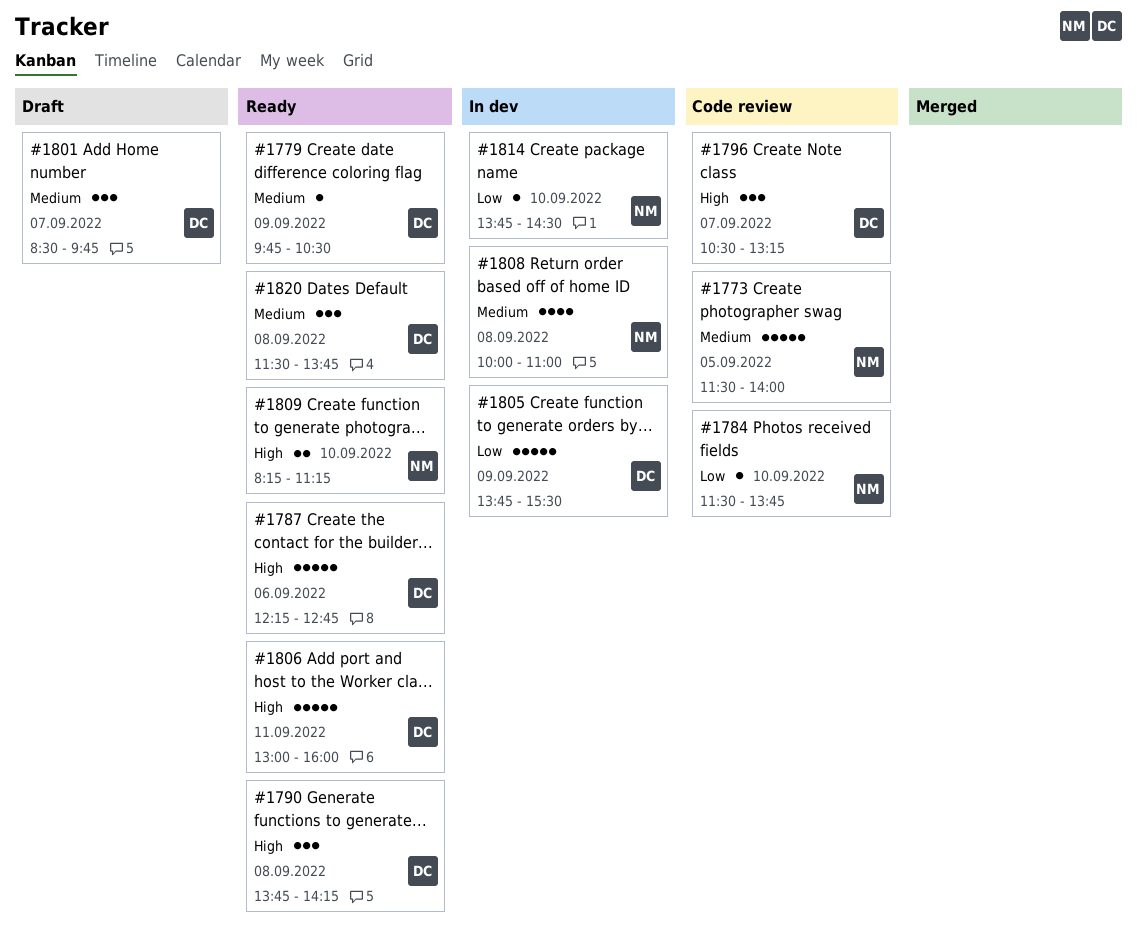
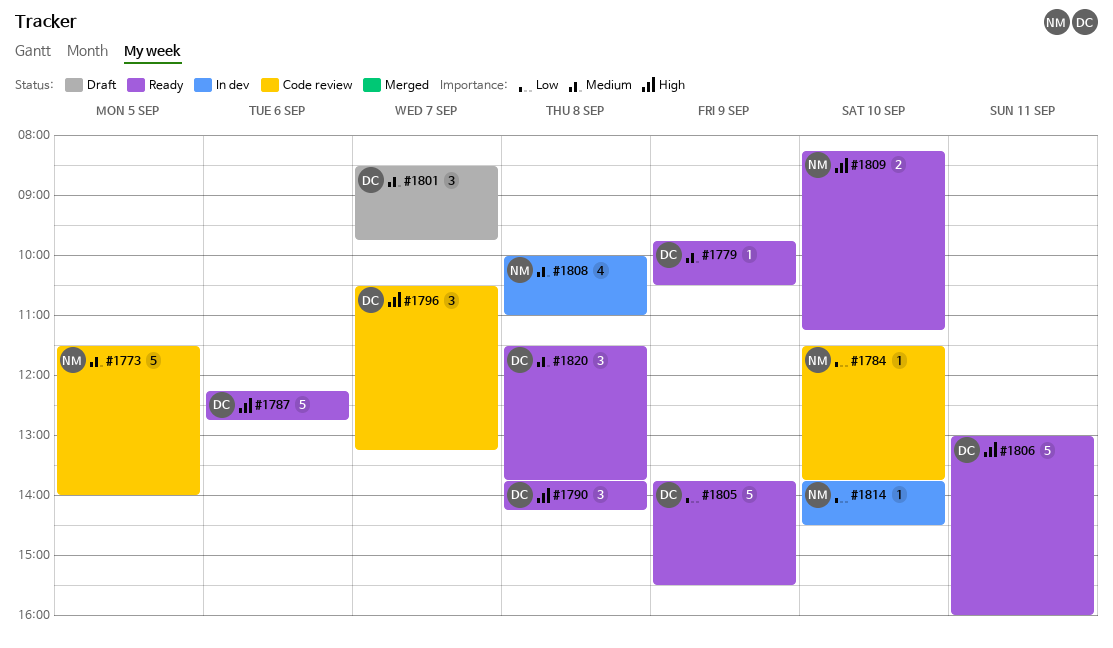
#1805, status: In dev -> Ready

